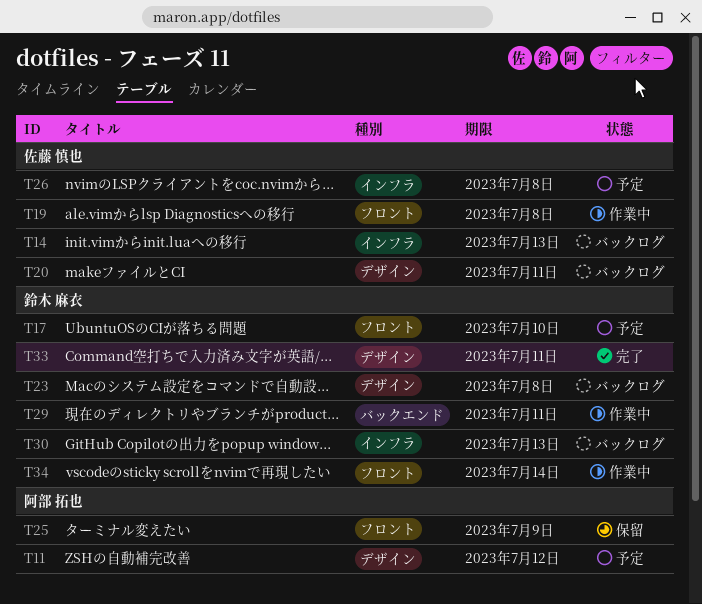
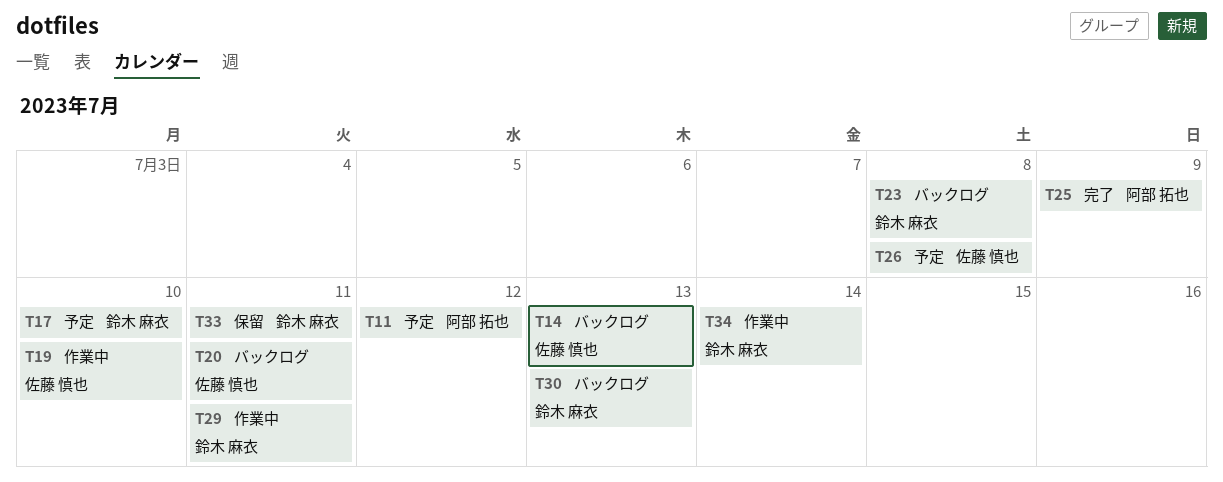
T19, due: Jul 8 -> Jul 10
T25, status: 保留 -> 完了
T33, status: 完了 -> 保留

